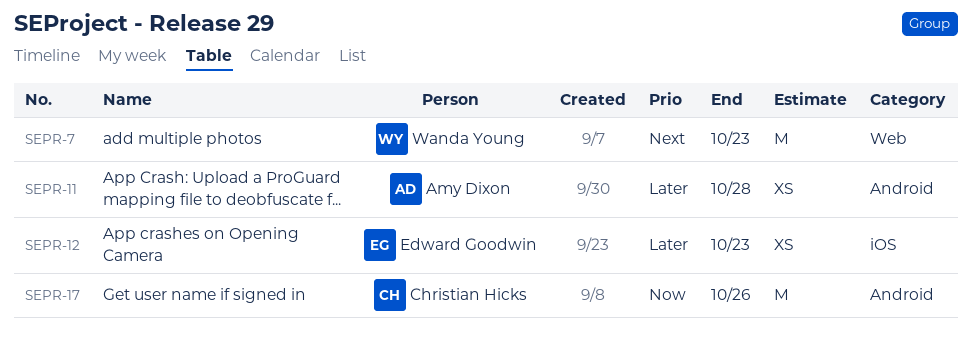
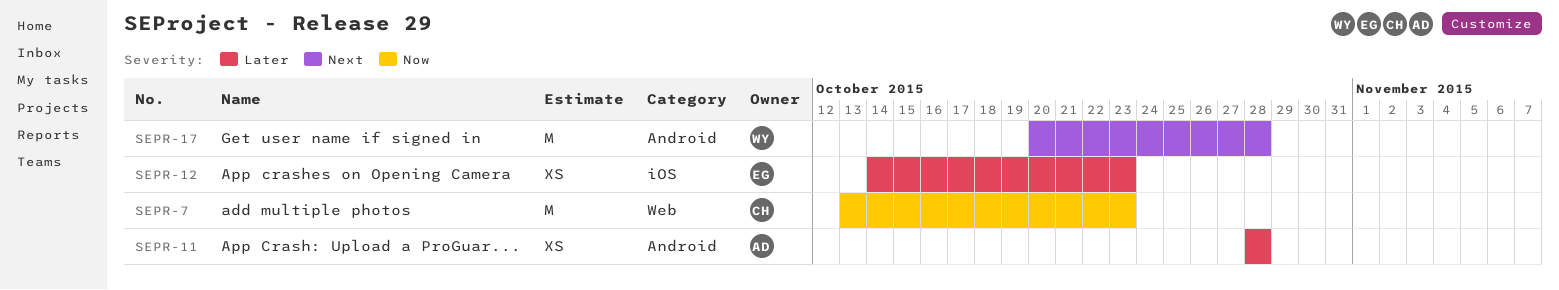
SEPR-7, owner: Wanda Young -> Christian Hicks
SEPR-7, priority: Next -> Now
SEPR-17, owner: Christian Hicks -> Wanda Young
SEPR-17, priority: Now -> Next
SEPR-17, due: Oct 26 -> Oct 28

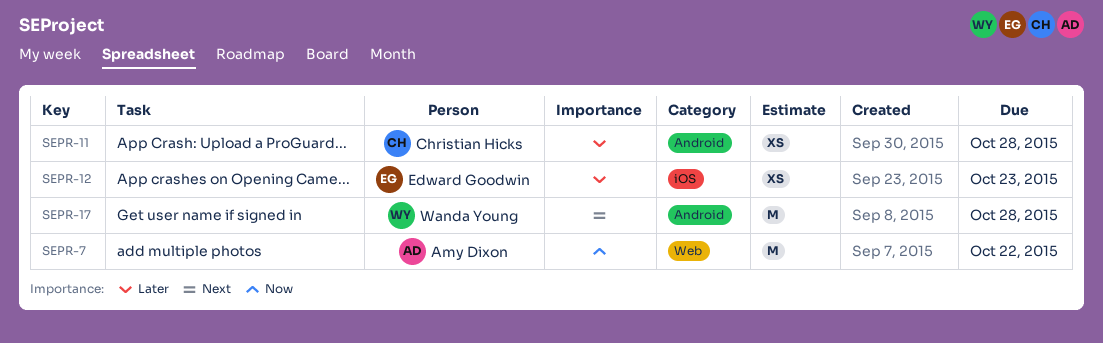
SEPR-7, owner: Christian Hicks -> Amy Dixon
SEPR-7, due: Oct 23 -> Oct 22
SEPR-11, owner: Amy Dixon -> Christian Hicks

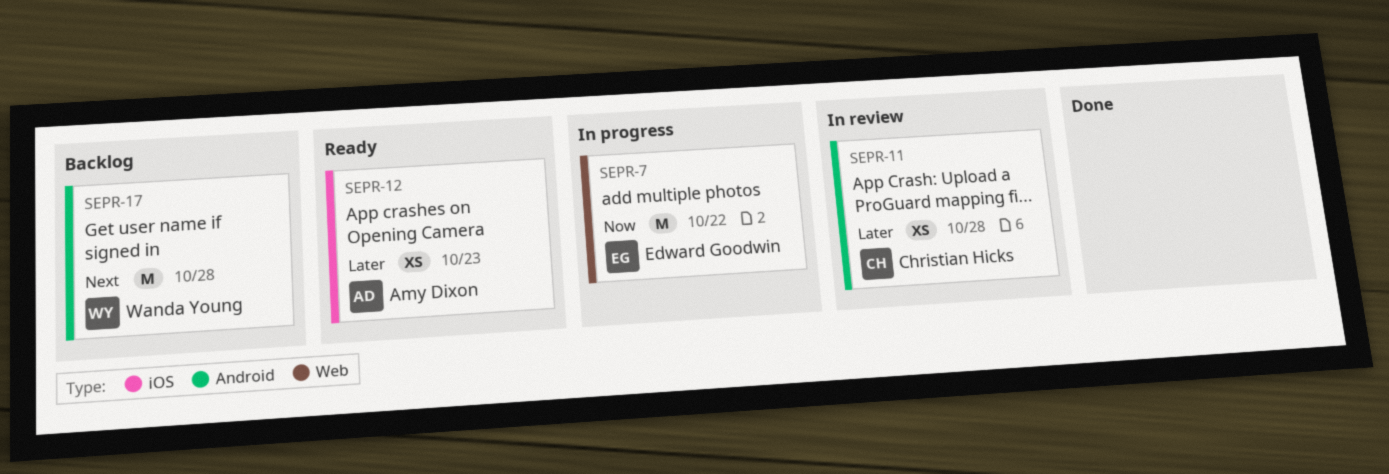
SEPR-7, owner: Amy Dixon -> Edward Goodwin
SEPR-12, owner: Edward Goodwin -> Amy Dixon

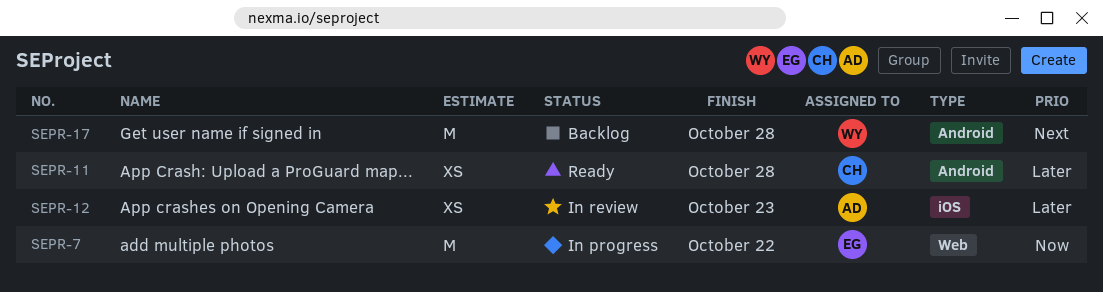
SEPR-11, status: In review -> Ready
SEPR-12, status: Ready -> In review

